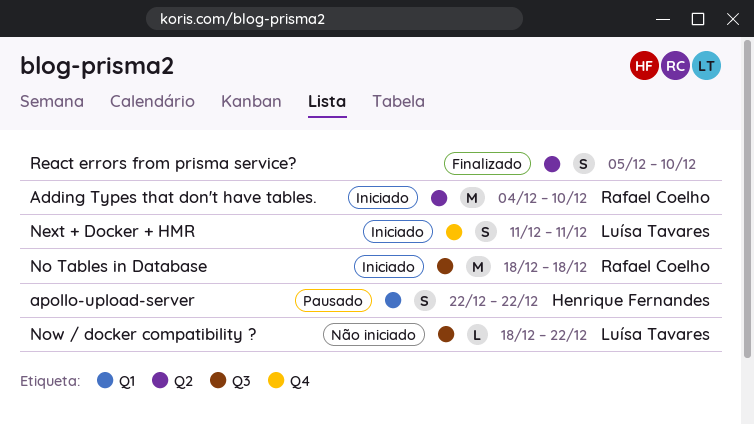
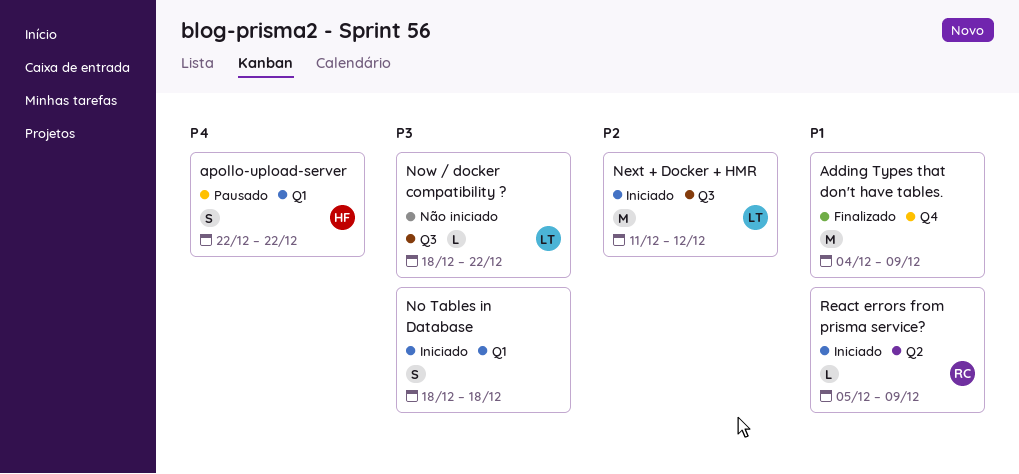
Adding Types that don't have tables., status: Iniciado -> Finalizado
Adding Types that don't have tables., owner: Rafael Coelho -> none
Adding Types that don't have tables., label: Q2 -> Q4
Adding Types that don't have tables., due: Dec 10 -> Dec 9
Next + Docker + HMR, label: Q4 -> Q3
Next + Docker + HMR, estimate: S -> M
Next + Docker + HMR, due: Dec 11 -> Dec 12
No Tables in Database, owner: Rafael Coelho -> none
No Tables in Database, label: Q3 -> Q1
No Tables in Database, estimate: M -> S
React errors from prisma service?, status: Finalizado -> Iniciado
React errors from prisma service?, owner: none -> Rafael Coelho
React errors from prisma service?, estimate: S -> L
React errors from prisma service?, due: Dec 10 -> Dec 9

